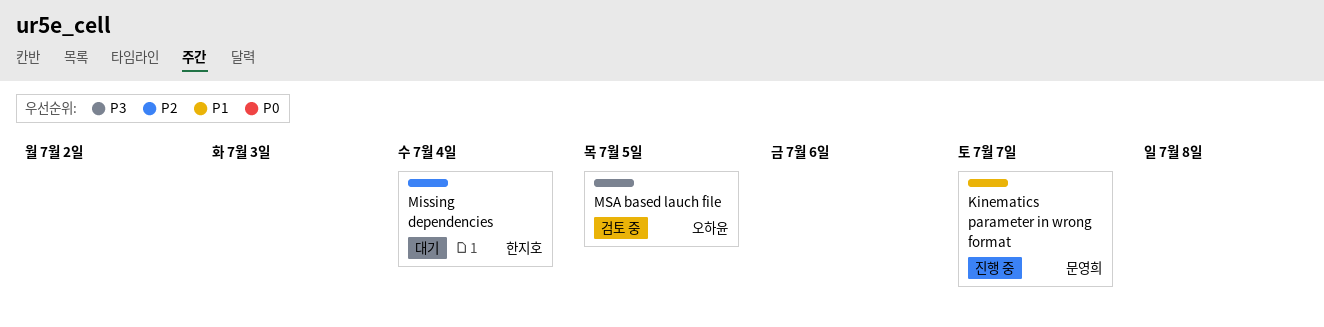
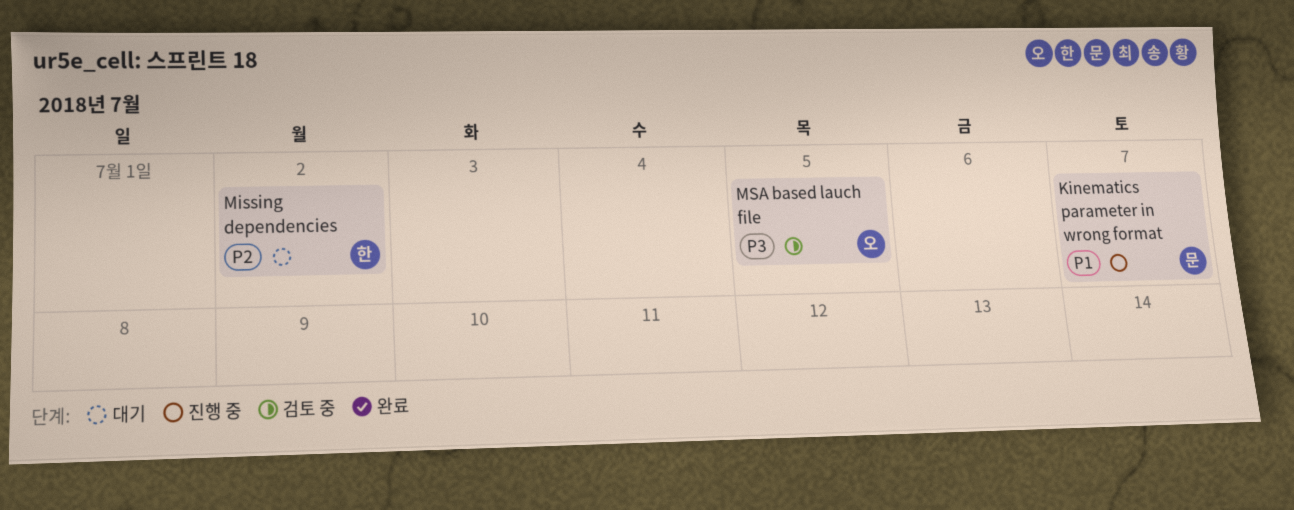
Missing dependencies, due: Jul 4 -> Jul 2

